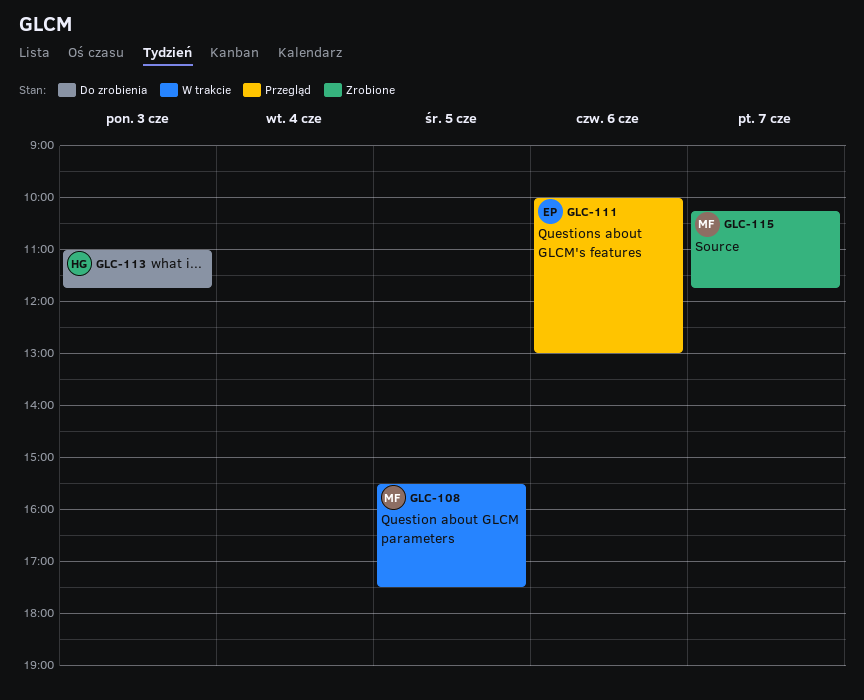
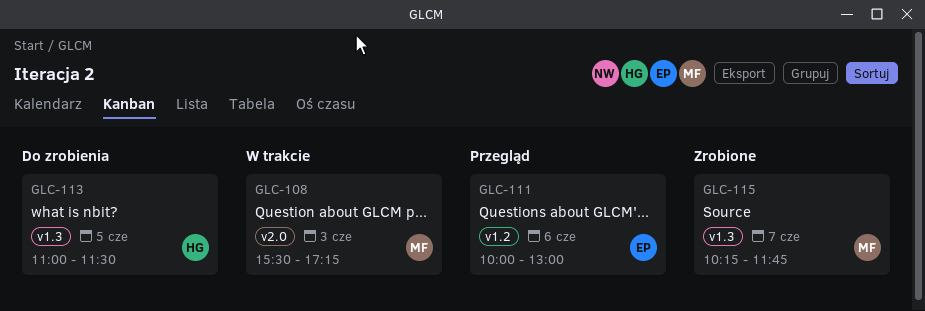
GLC-108, day: Jun 5 -> Jun 3
GLC-108, ends: 17:30 -> 17:15
GLC-113, day: Jun 3 -> Jun 5
GLC-113, ends: 11:45 -> 11:30

